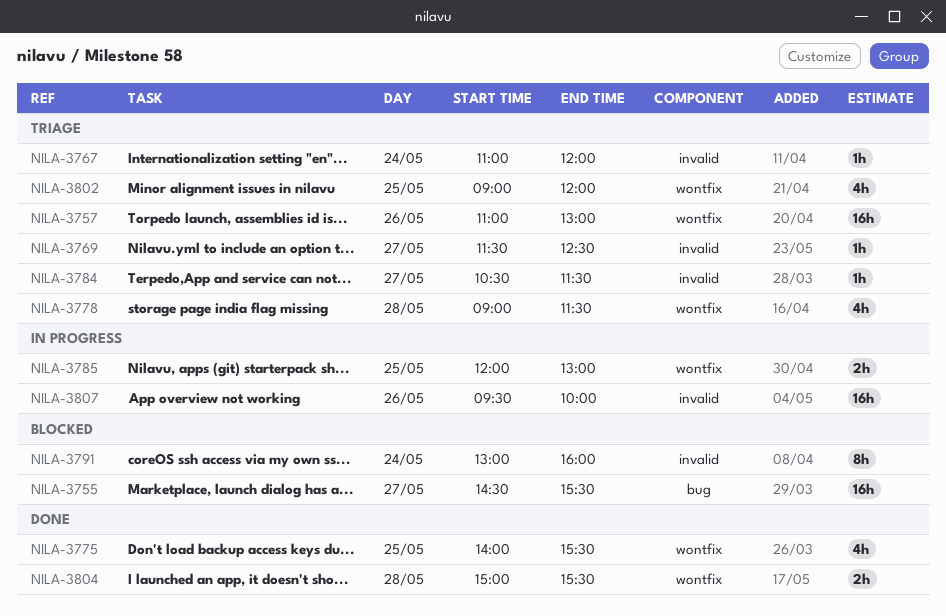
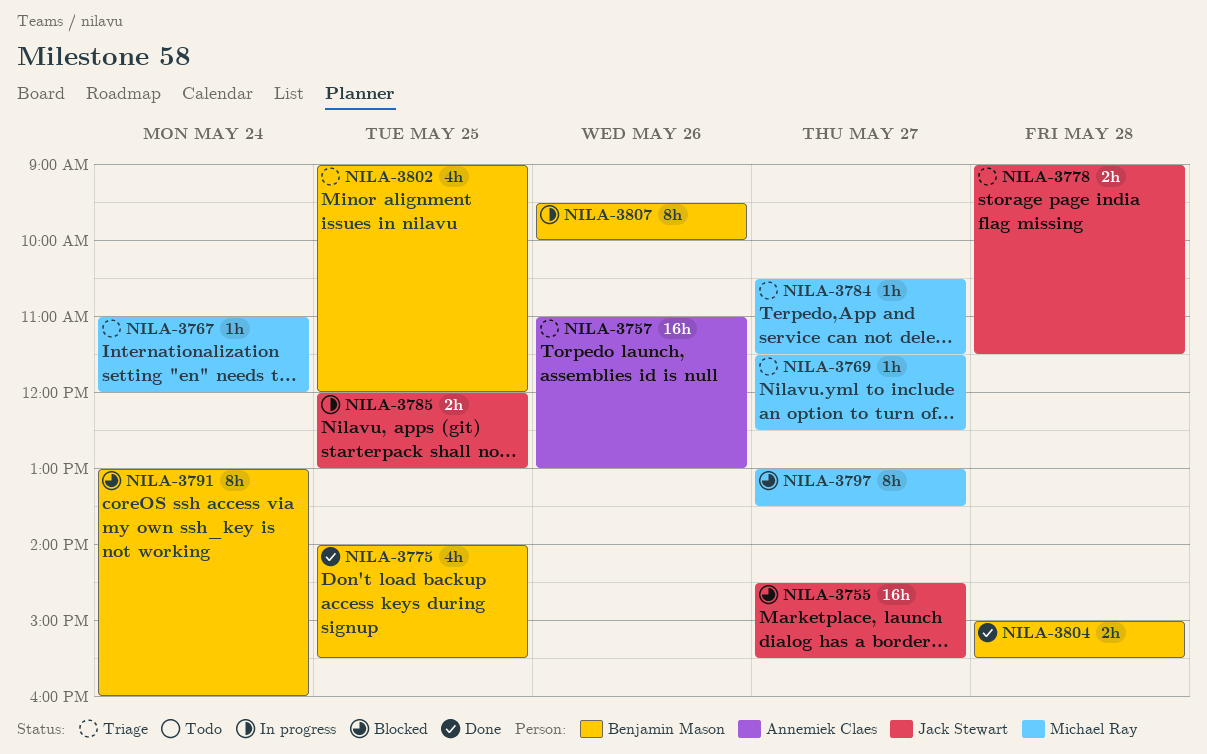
NILA-3778, estimate: 4h -> 2h
NILA-3797: none -> present
NILA-3807, estimate: 16h -> 8h

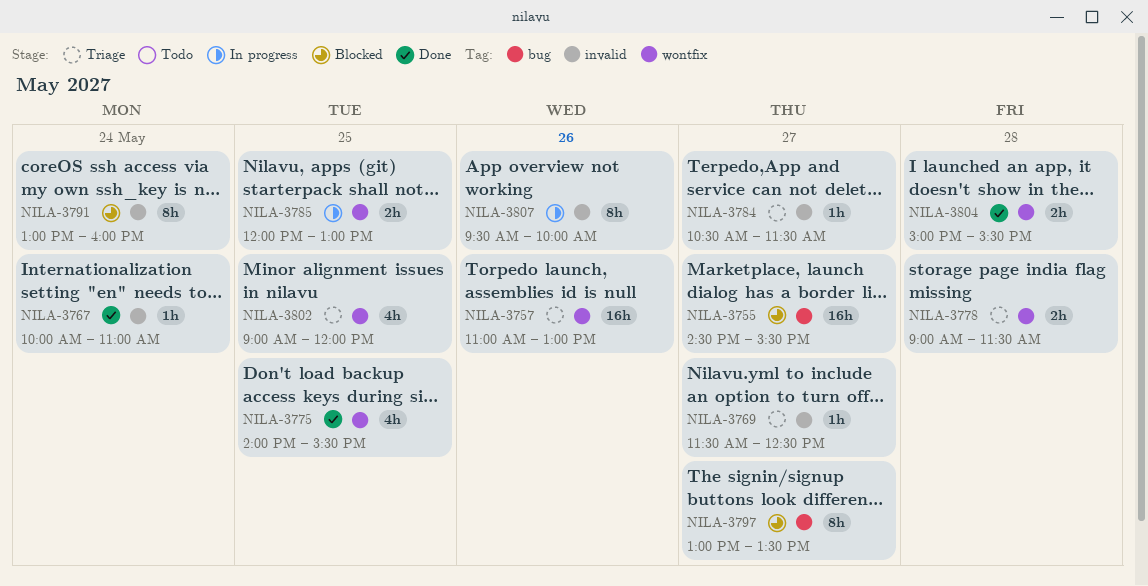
NILA-3767, status: Triage -> Done
NILA-3767, begins: 11:00 -> 10:00
NILA-3767, ends: 12:00 -> 11:00

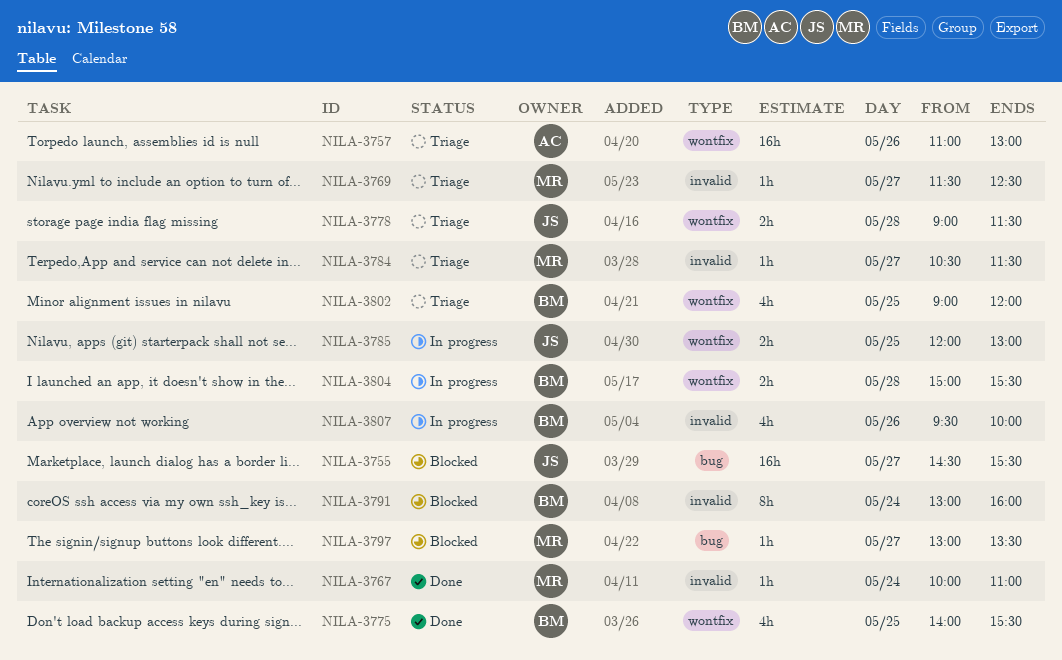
NILA-3797, estimate: 8h -> 1h
NILA-3804, status: Done -> In progress
NILA-3807, estimate: 8h -> 4h

